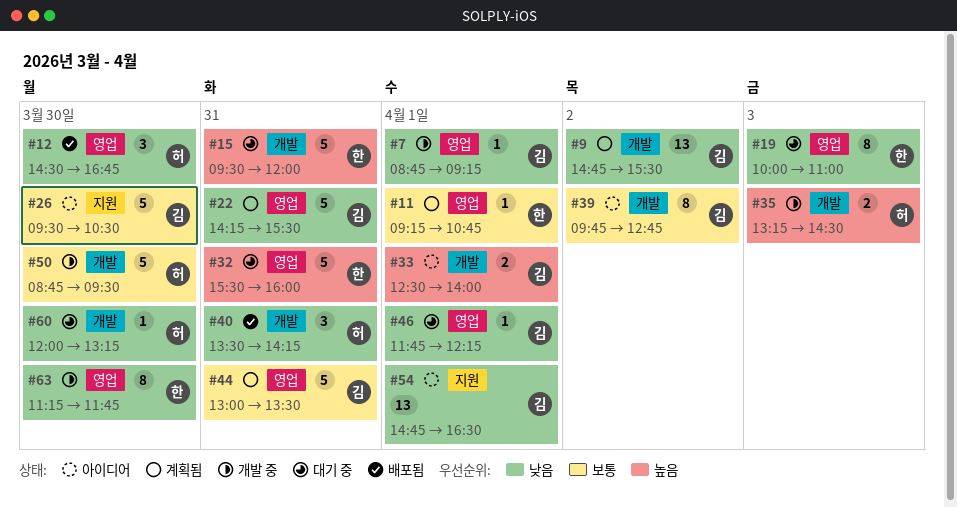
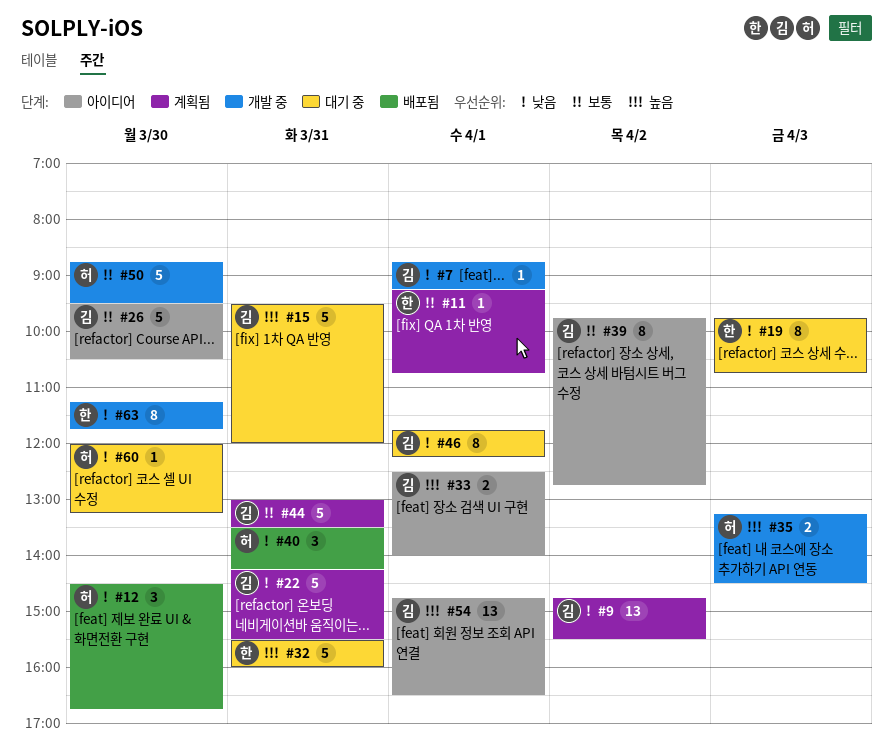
#15, owner: 한 -> 김
#19, begins: 10:00 -> 09:45
#19, ends: 11:00 -> 10:45
#46, estimate: 1 -> 8
#54, priority: 낮음 -> 높음

